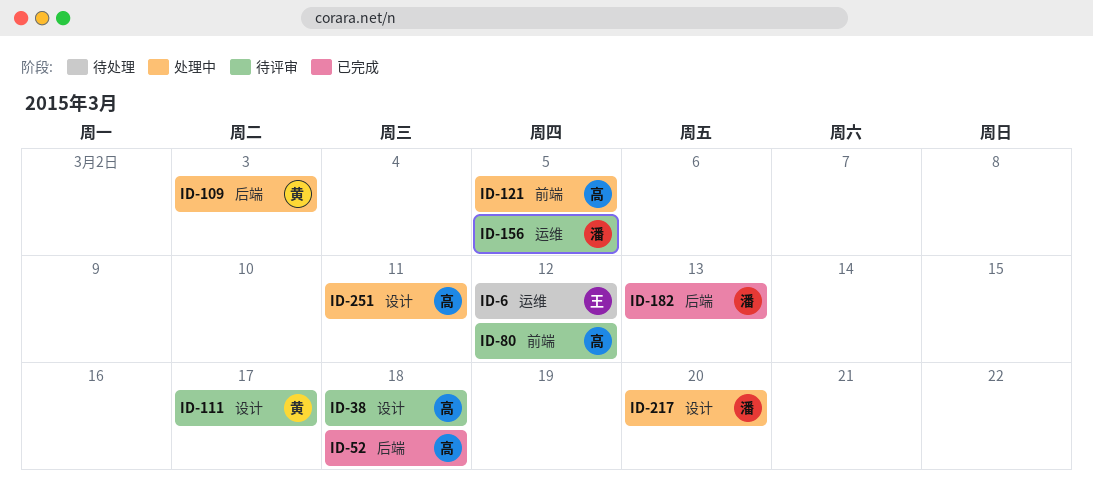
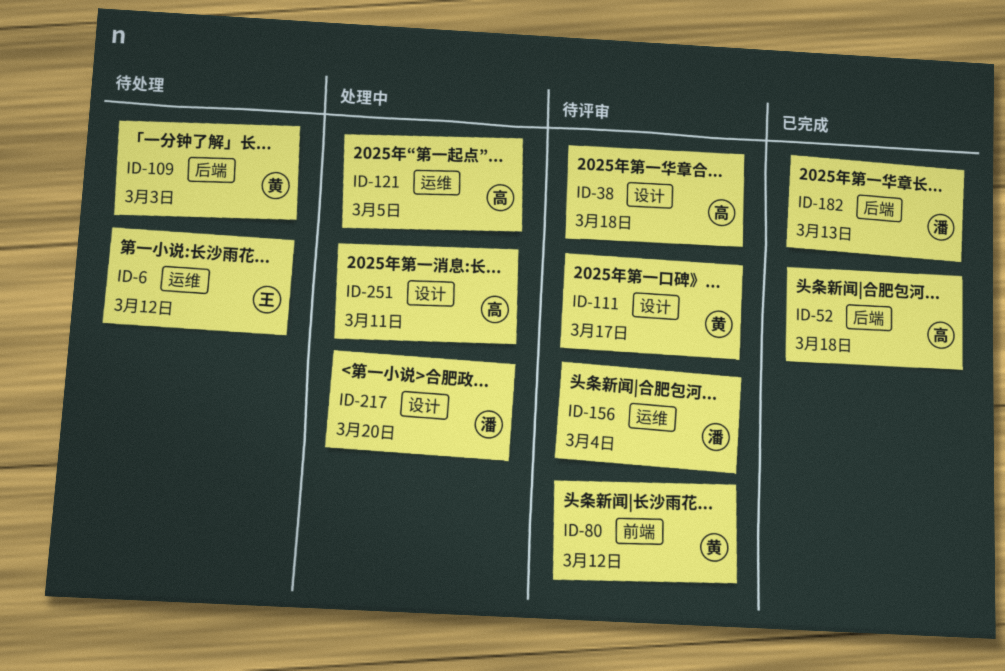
ID-80, owner: 高 -> 黄
ID-109, status: 处理中 -> 待处理
ID-121, label: 前端 -> 运维
ID-156, due: Mar 5 -> Mar 4

